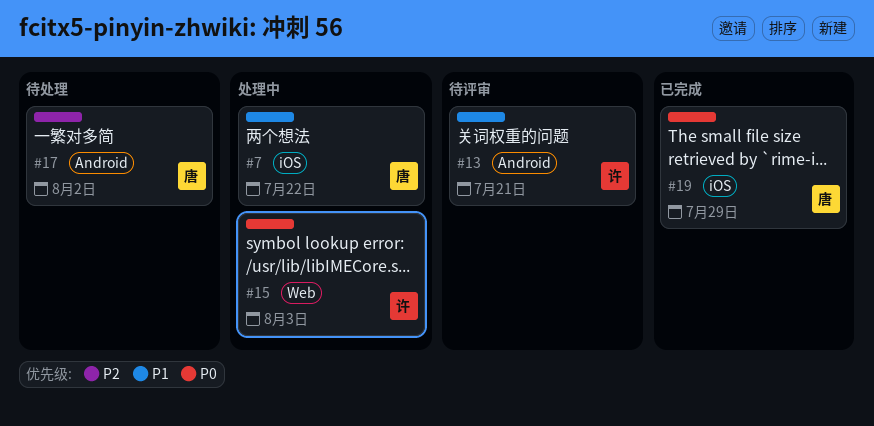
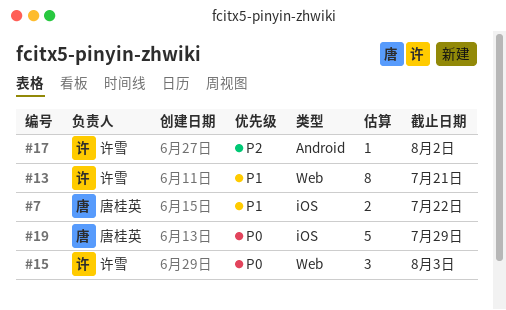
#13, label: Android -> Web
#17, owner: 唐桂英 -> 许雪

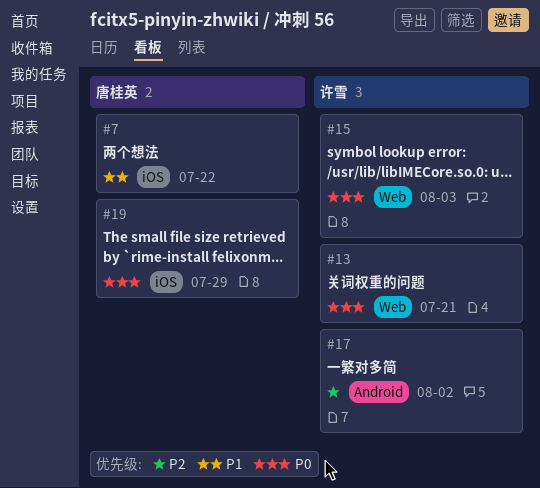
#13, priority: P1 -> P0

